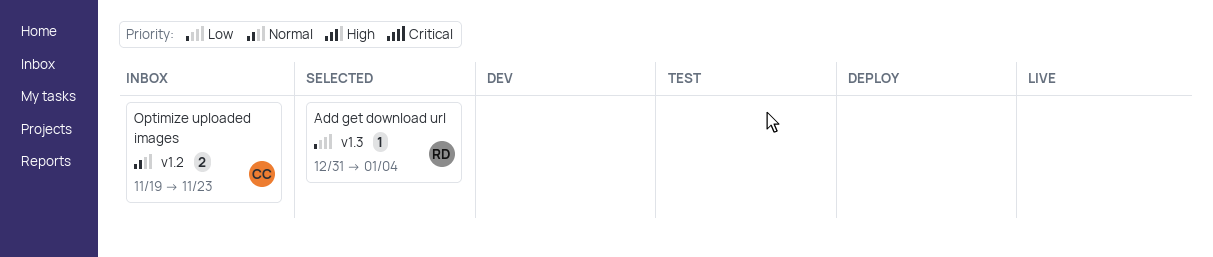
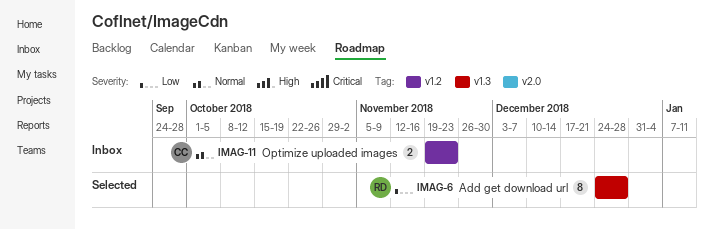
Add get download url, estimate: 1 -> 8
Add get download url, start: Dec 31 -> Dec 24
Add get download url, due: Jan 4 -> Dec 28

